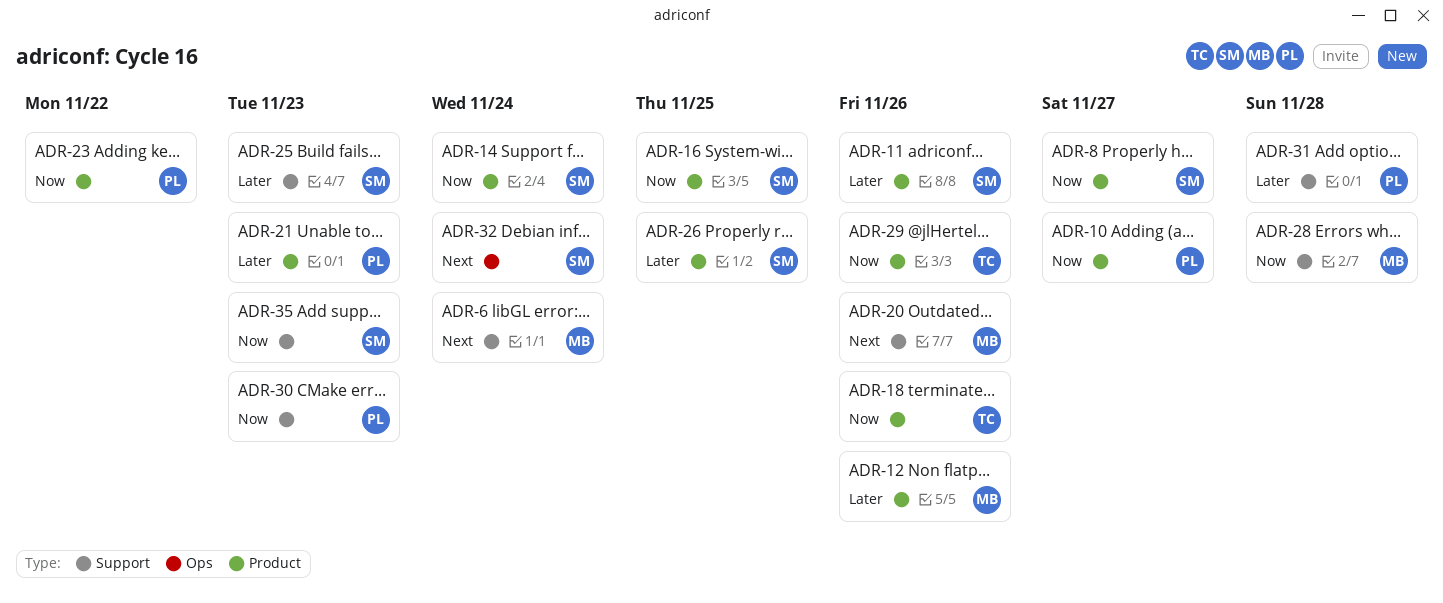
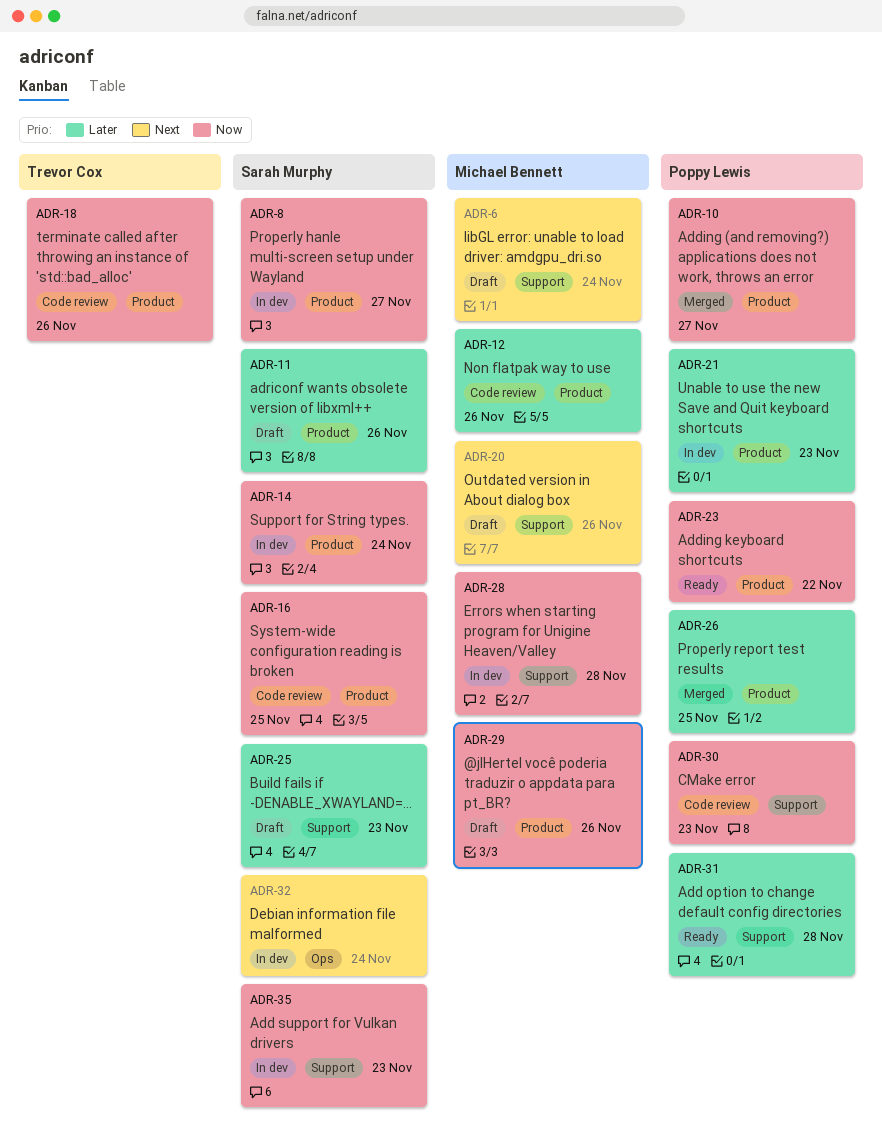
ADR-26, owner: Sarah Murphy -> Poppy Lewis
ADR-29, owner: Trevor Cox -> Michael Bennett

